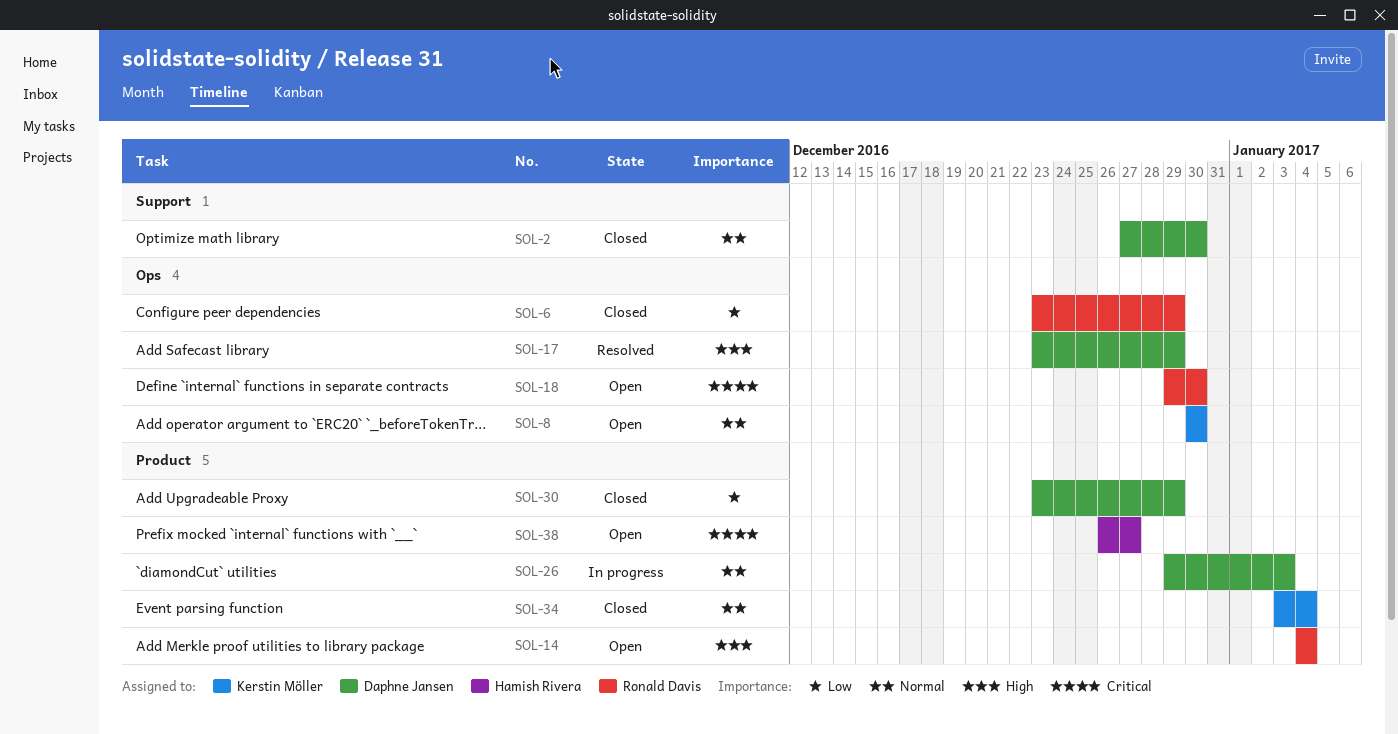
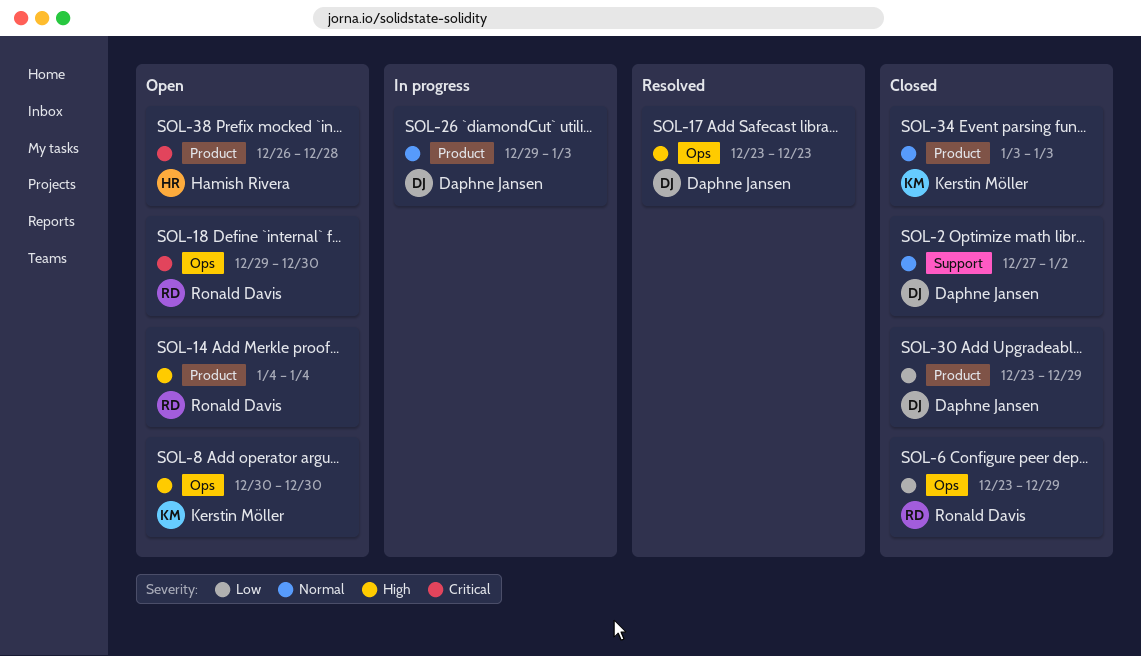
SOL-2, due: Dec 30 -> Jan 2
SOL-8, priority: Normal -> High
SOL-17, due: Dec 29 -> Dec 23
SOL-34, due: Jan 4 -> Jan 3
SOL-38, due: Dec 27 -> Dec 28

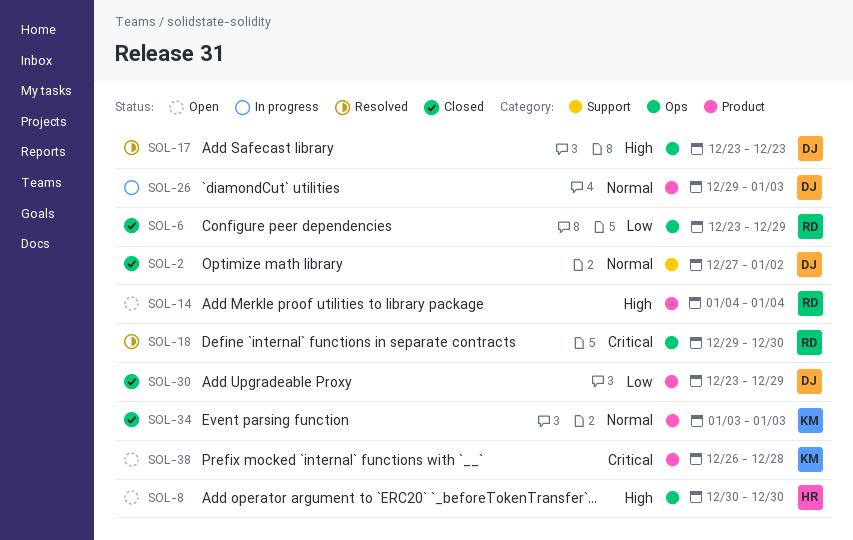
SOL-8, owner: Kerstin Möller -> Hamish Rivera
SOL-18, status: Open -> Resolved
SOL-38, owner: Hamish Rivera -> Kerstin Möller

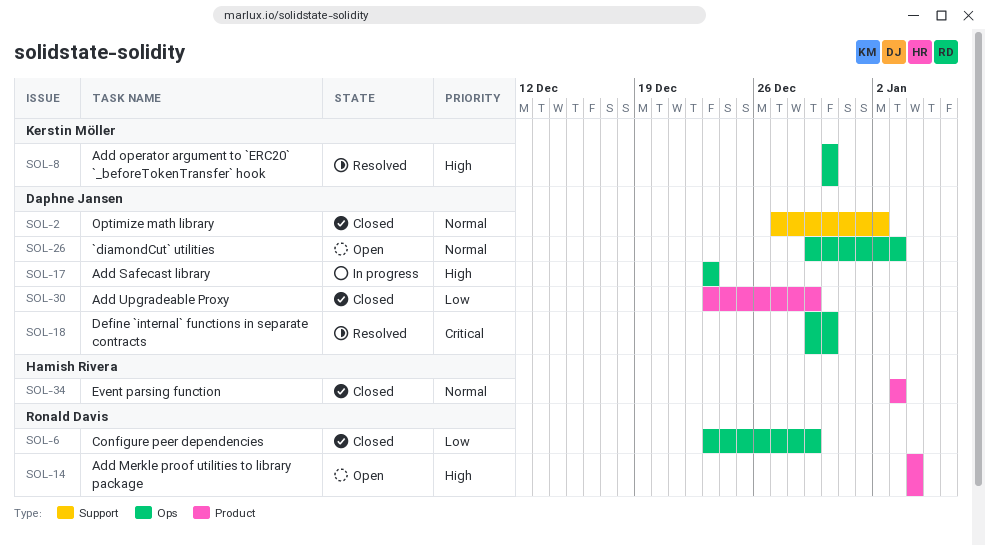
SOL-8, status: Open -> Resolved
SOL-8, owner: Hamish Rivera -> Kerstin Möller
SOL-17, status: Resolved -> In progress
SOL-18, owner: Ronald Davis -> Daphne Jansen
SOL-26, status: In progress -> Open
SOL-26, label: Product -> Ops
SOL-34, owner: Kerstin Möller -> Hamish Rivera
SOL-38: present -> none

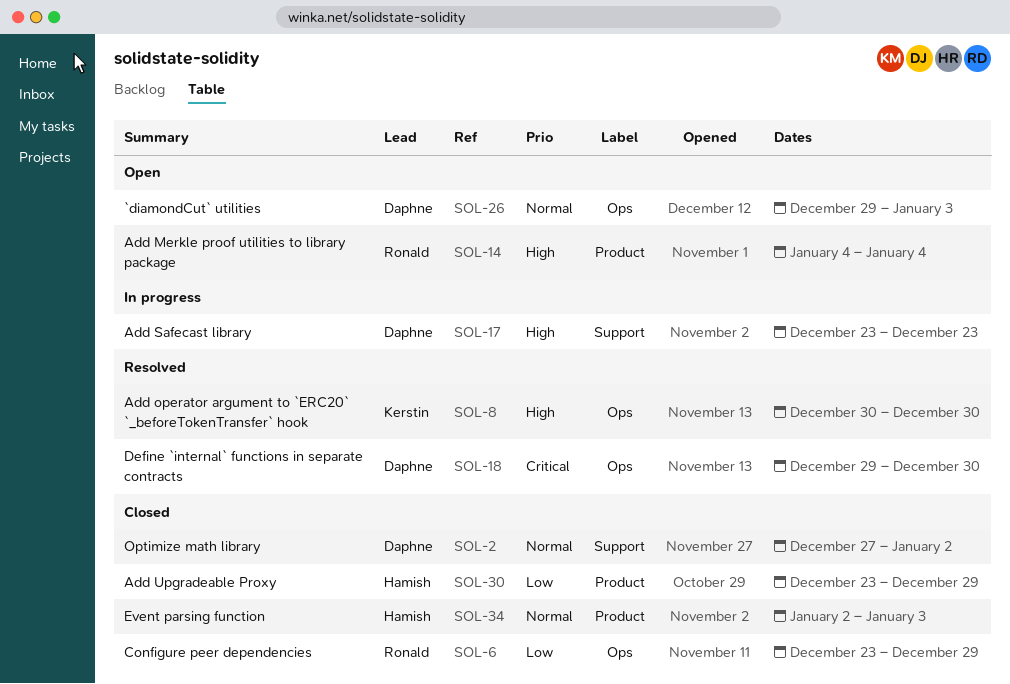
SOL-17, label: Ops -> Support
SOL-30, owner: Daphne Jansen -> Hamish Rivera
SOL-34, start: Jan 3 -> Jan 2

